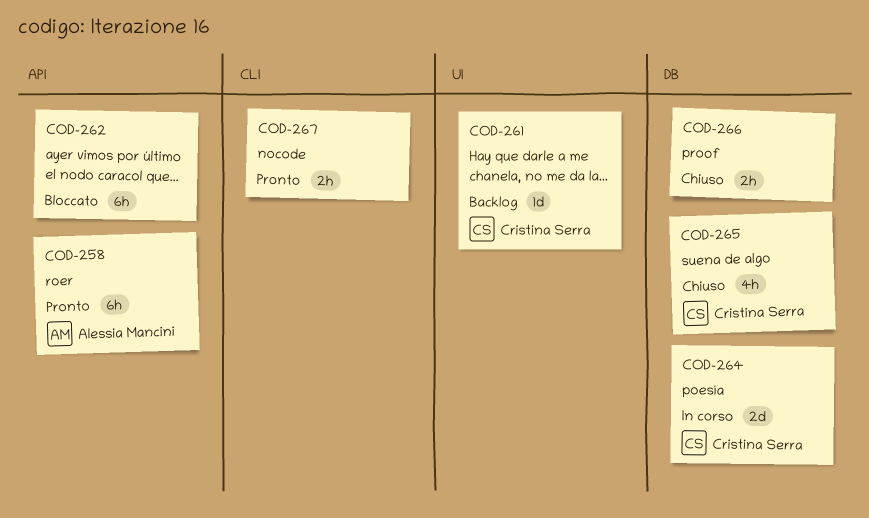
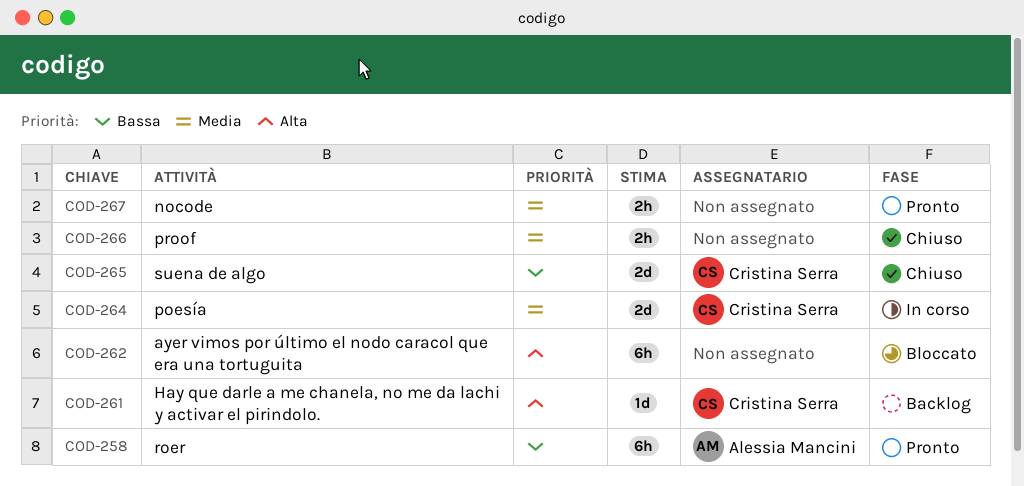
COD-265, estimate: 4h -> 2d

